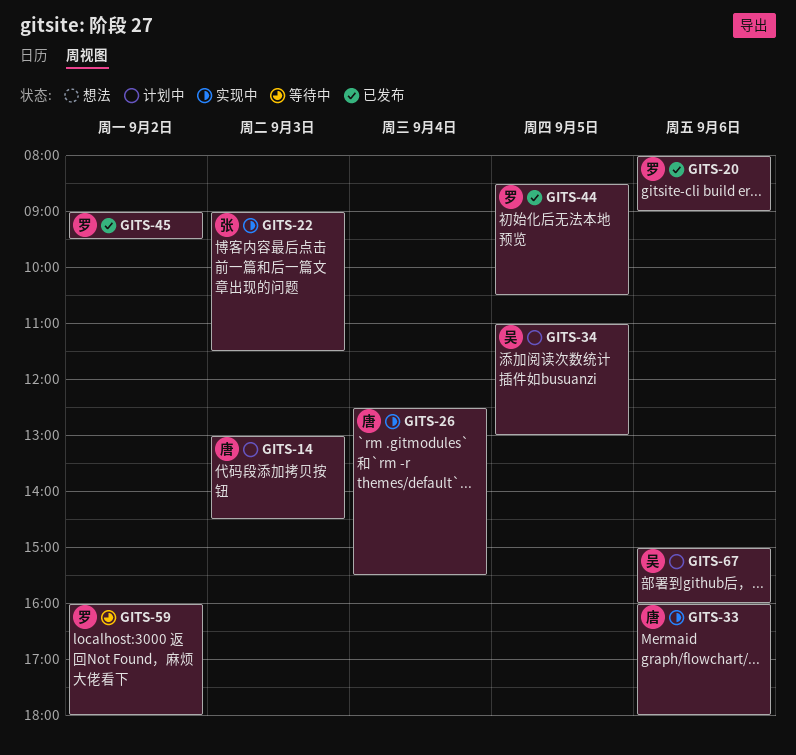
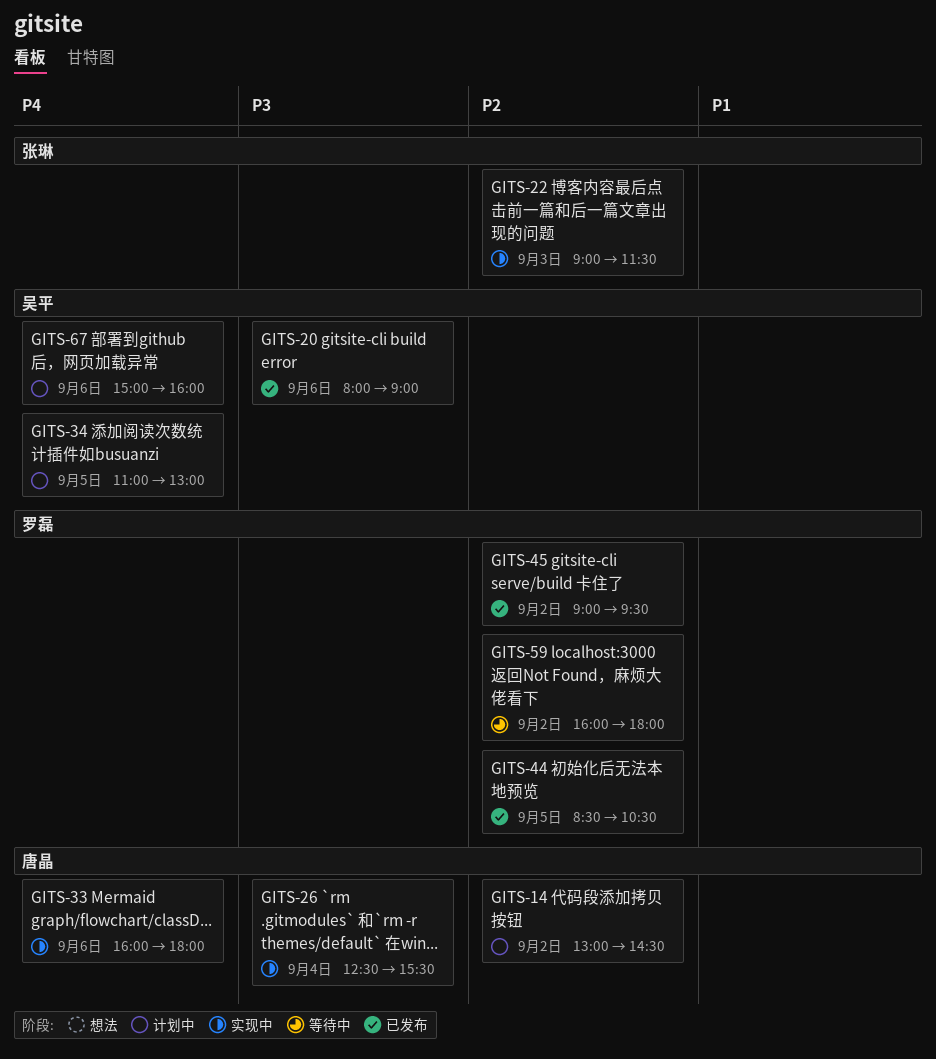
GITS-14, day: Sep 3 -> Sep 2
GITS-20, owner: 罗磊 -> 吴平

